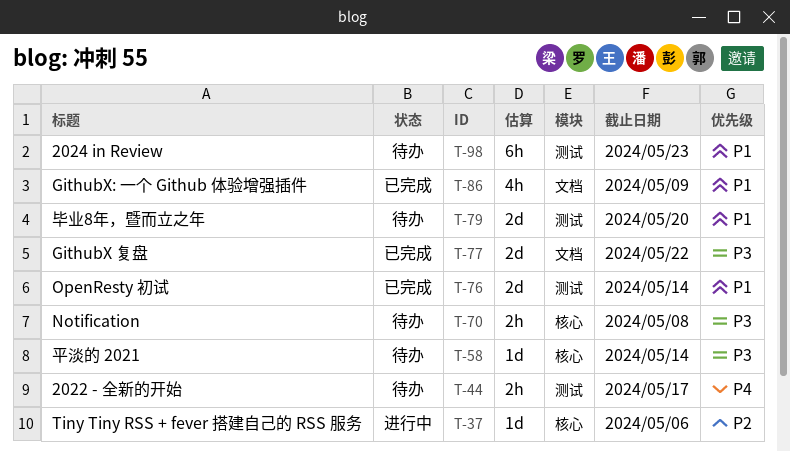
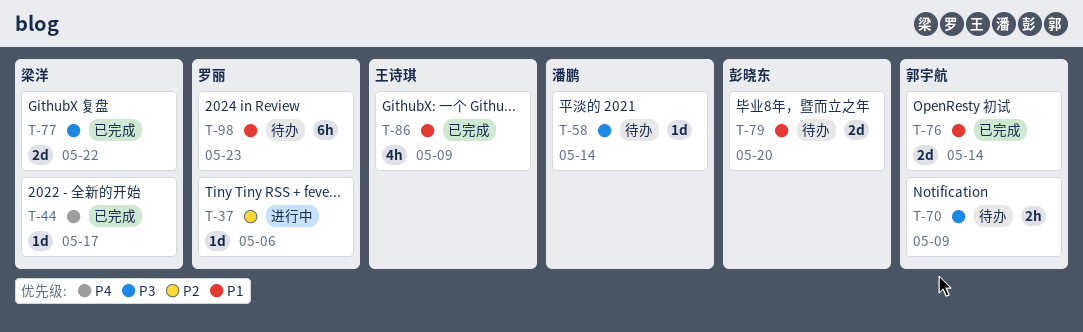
T-44, status: 待办 -> 已完成
T-44, estimate: 2h -> 1d
T-70, due: May 8 -> May 9

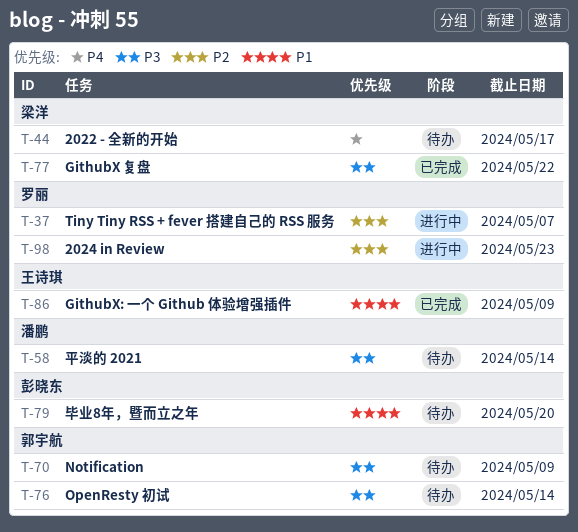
T-37, due: May 6 -> May 7
T-44, status: 已完成 -> 待办
T-76, status: 已完成 -> 待办
T-76, priority: P1 -> P3
T-98, status: 待办 -> 进行中
T-98, priority: P1 -> P2

